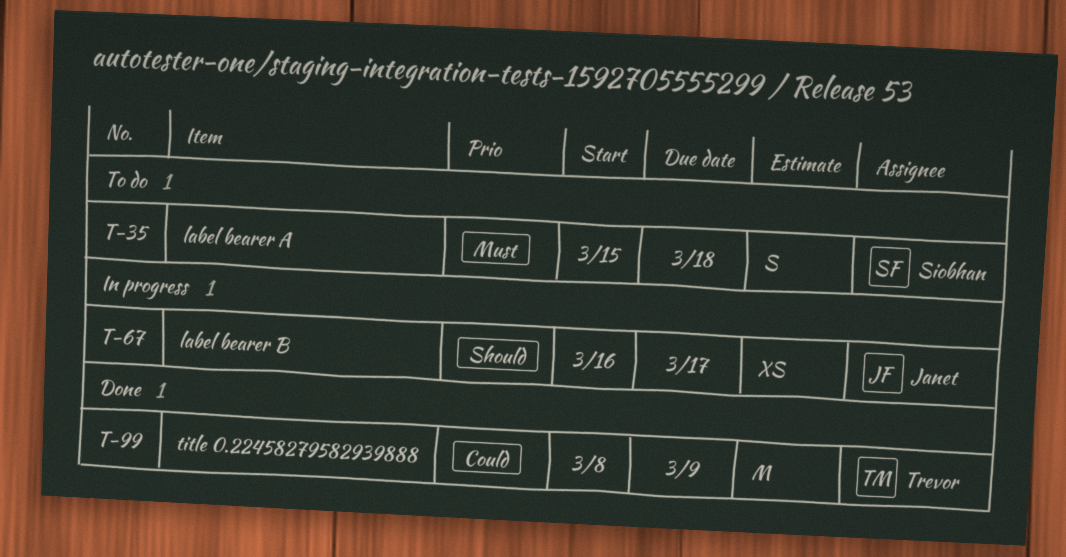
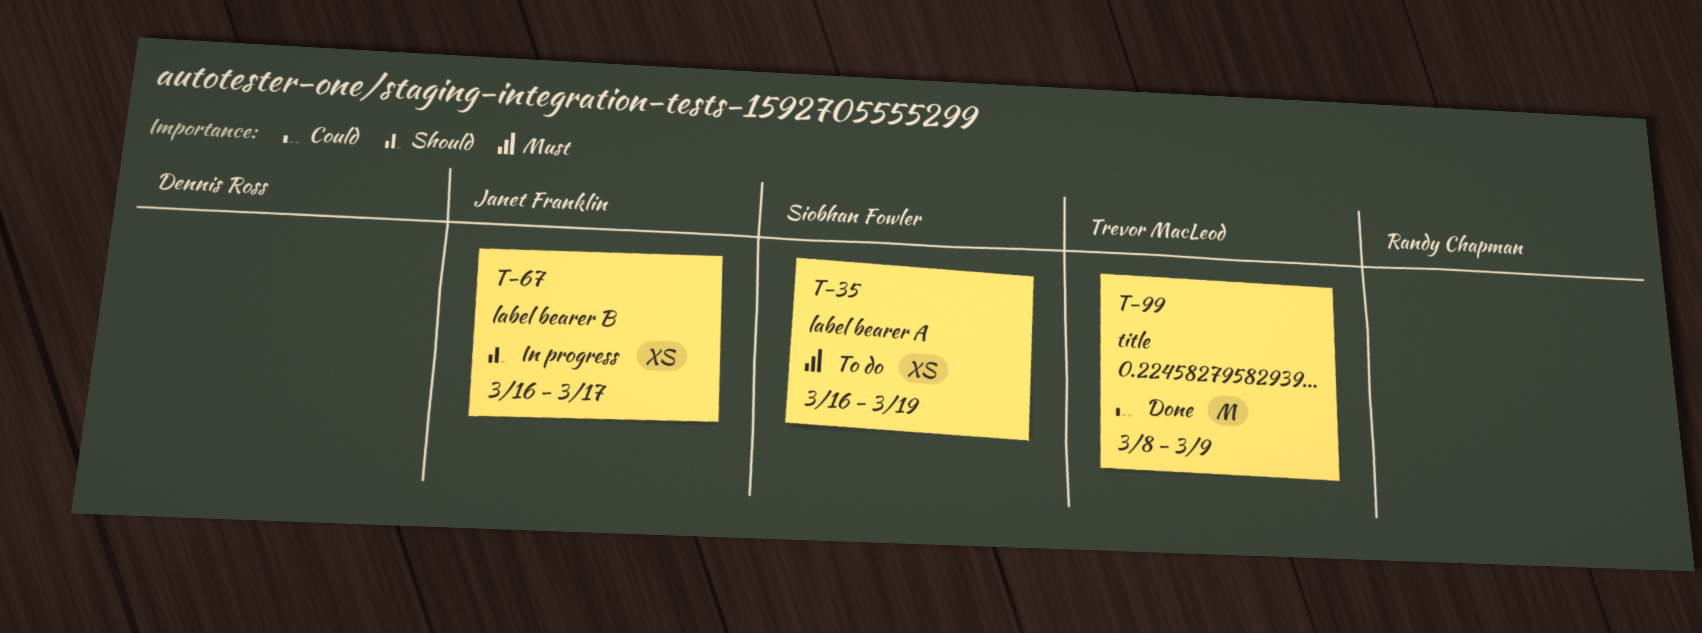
T-35, estimate: S -> XS
T-35, start: Mar 15 -> Mar 16
T-35, due: Mar 18 -> Mar 19

